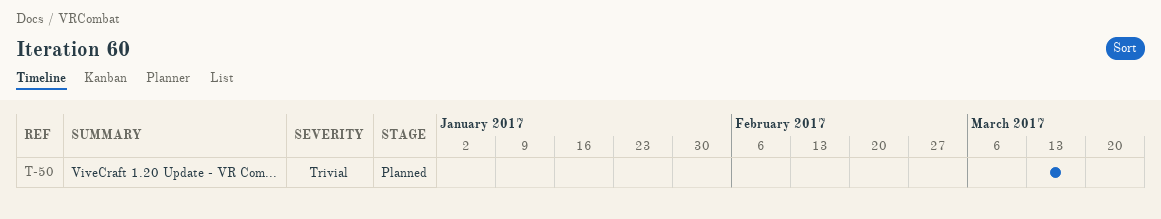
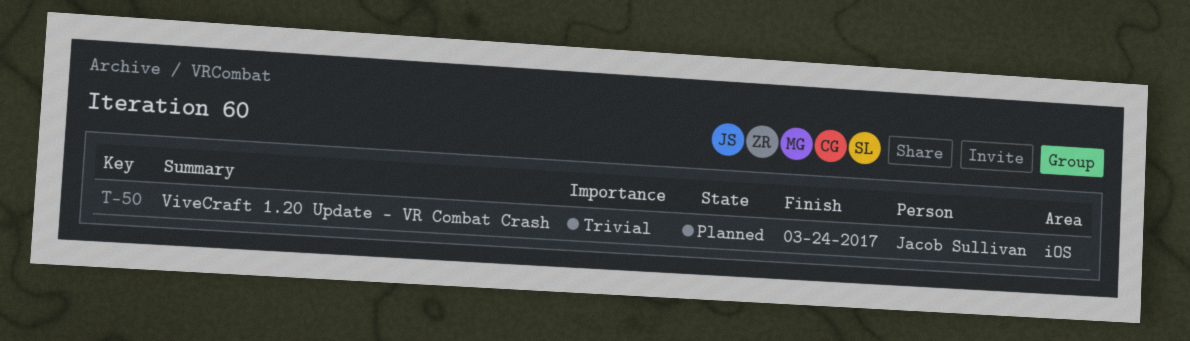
T-50, due: Mar 17 -> Mar 24

